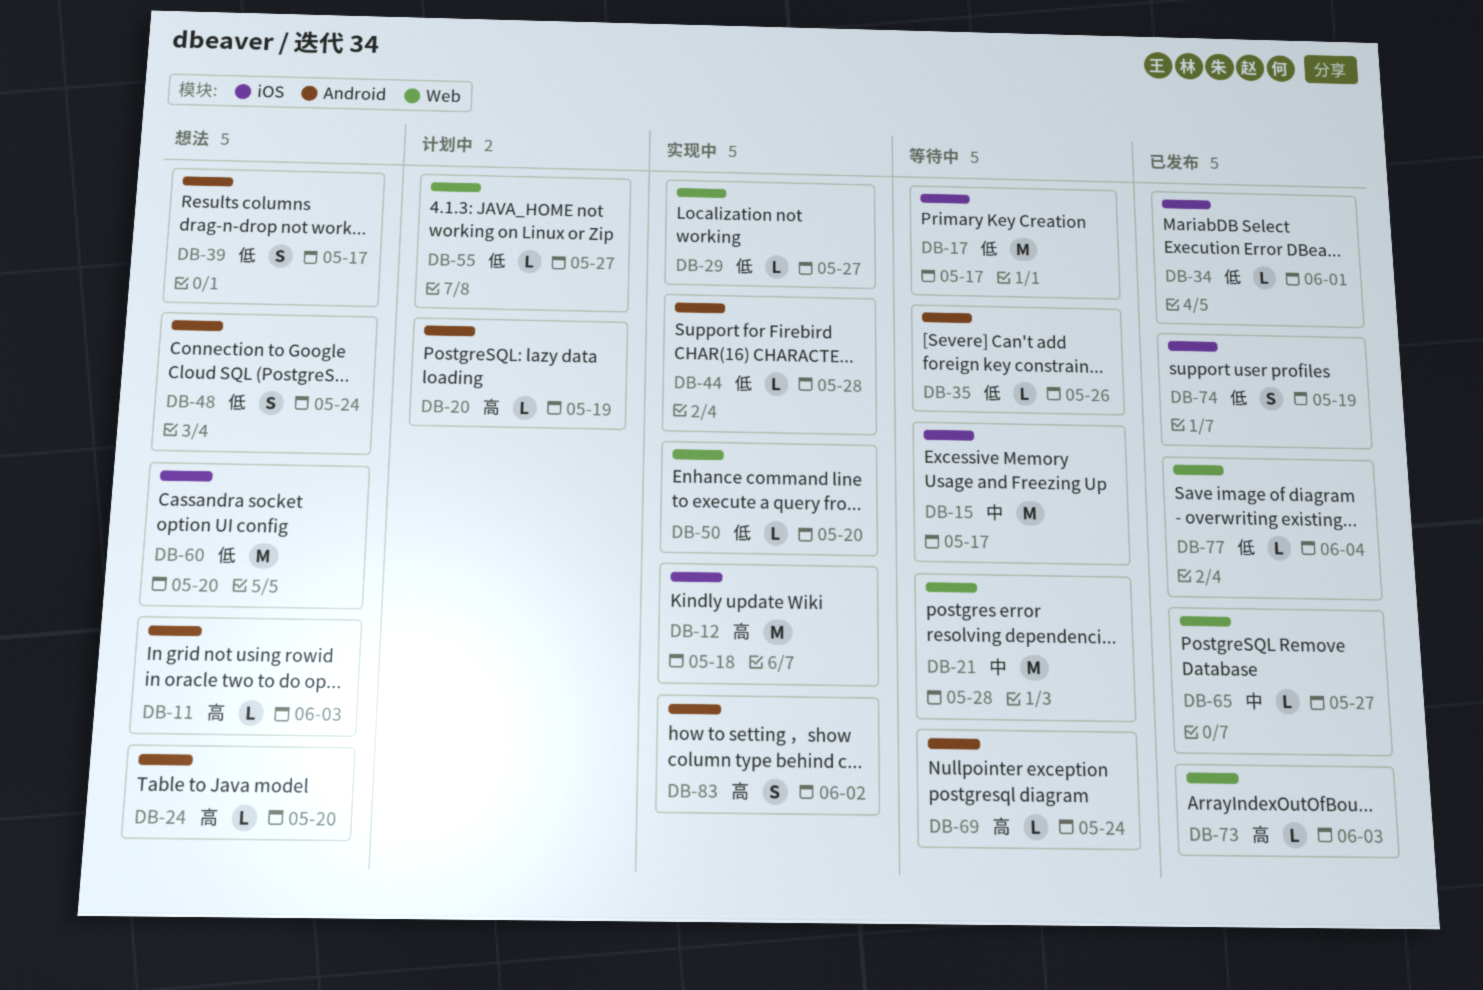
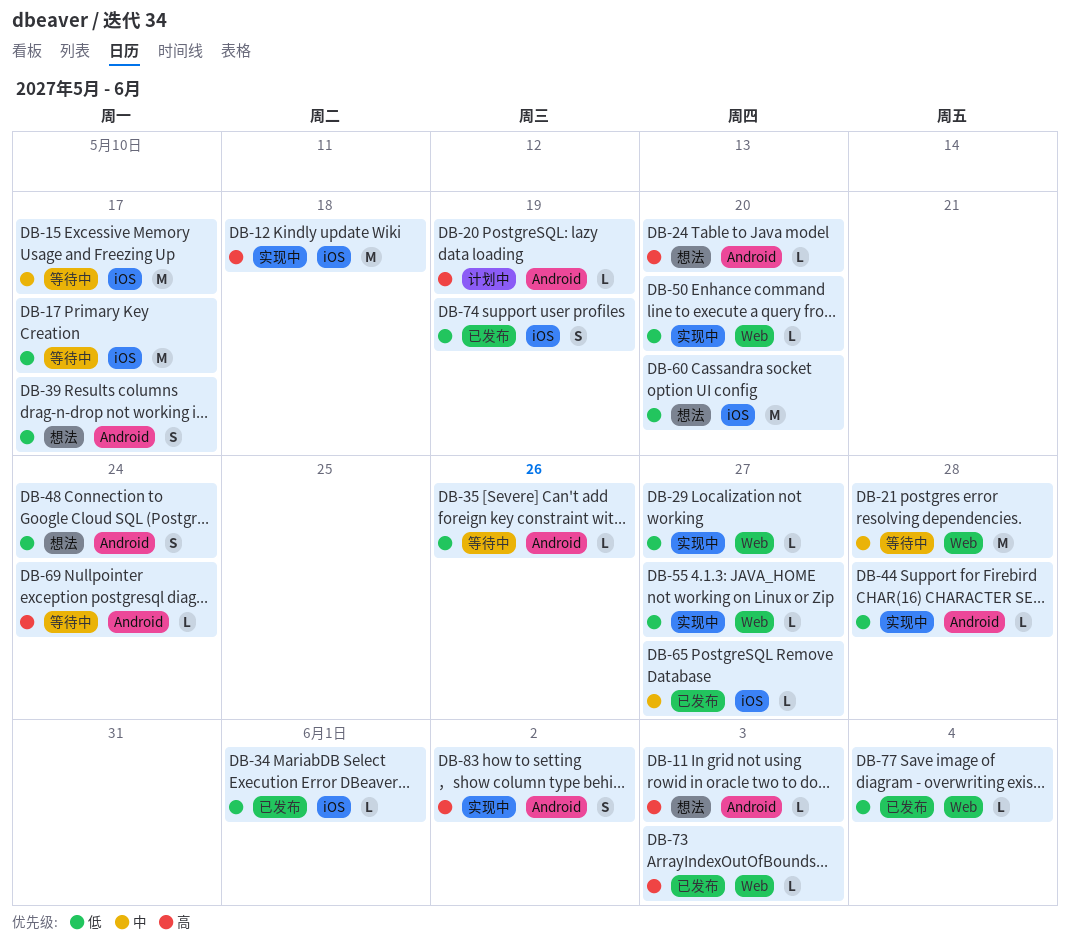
DB-55, status: 计划中 -> 实现中
DB-65, label: Web -> iOS

